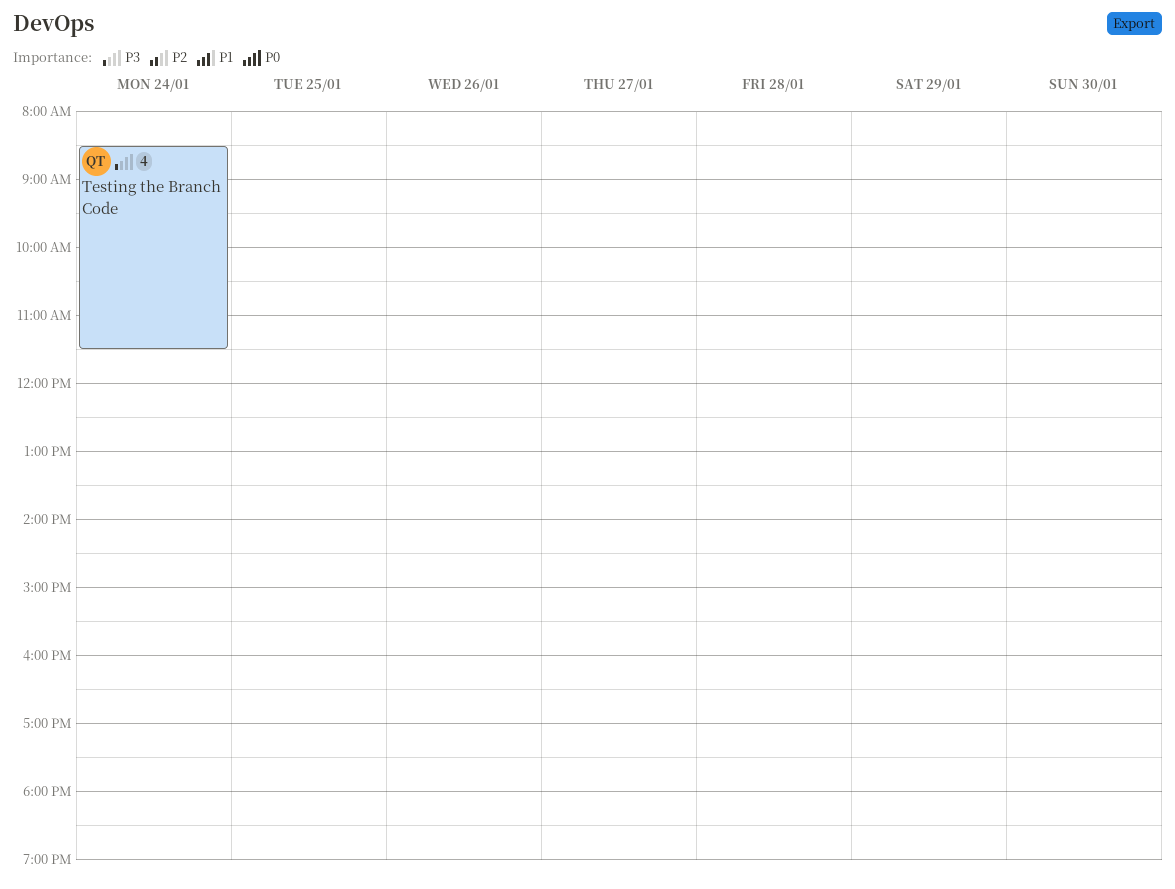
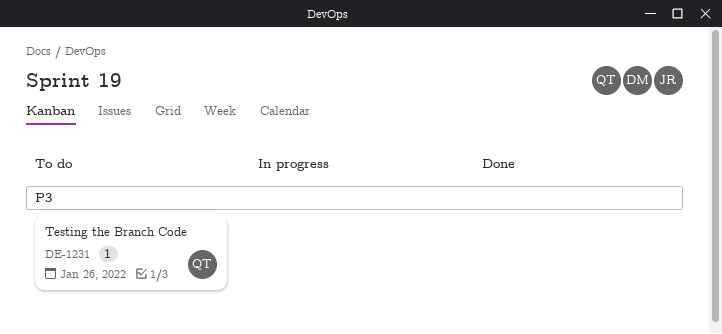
Testing the Branch Code, estimate: 4 -> 1
Testing the Branch Code, day: Jan 24 -> Jan 26

